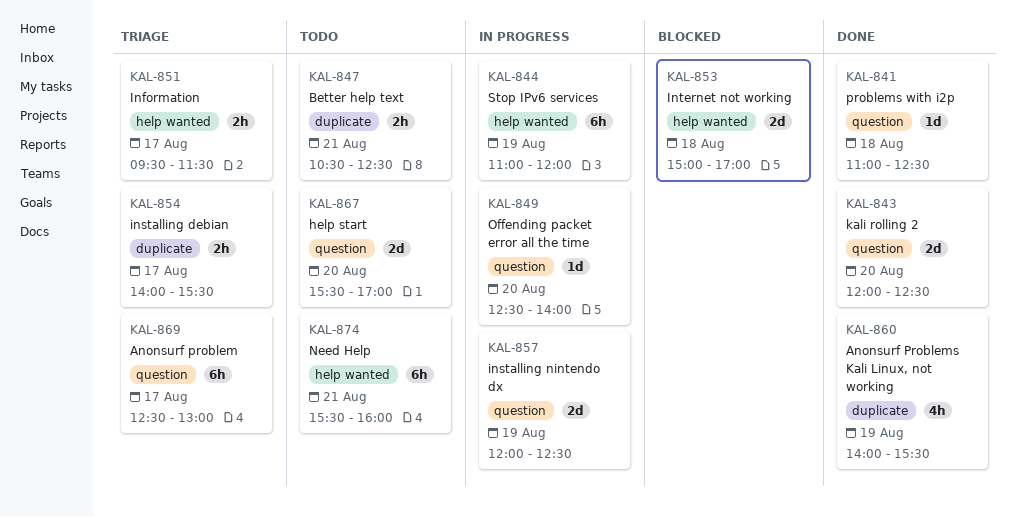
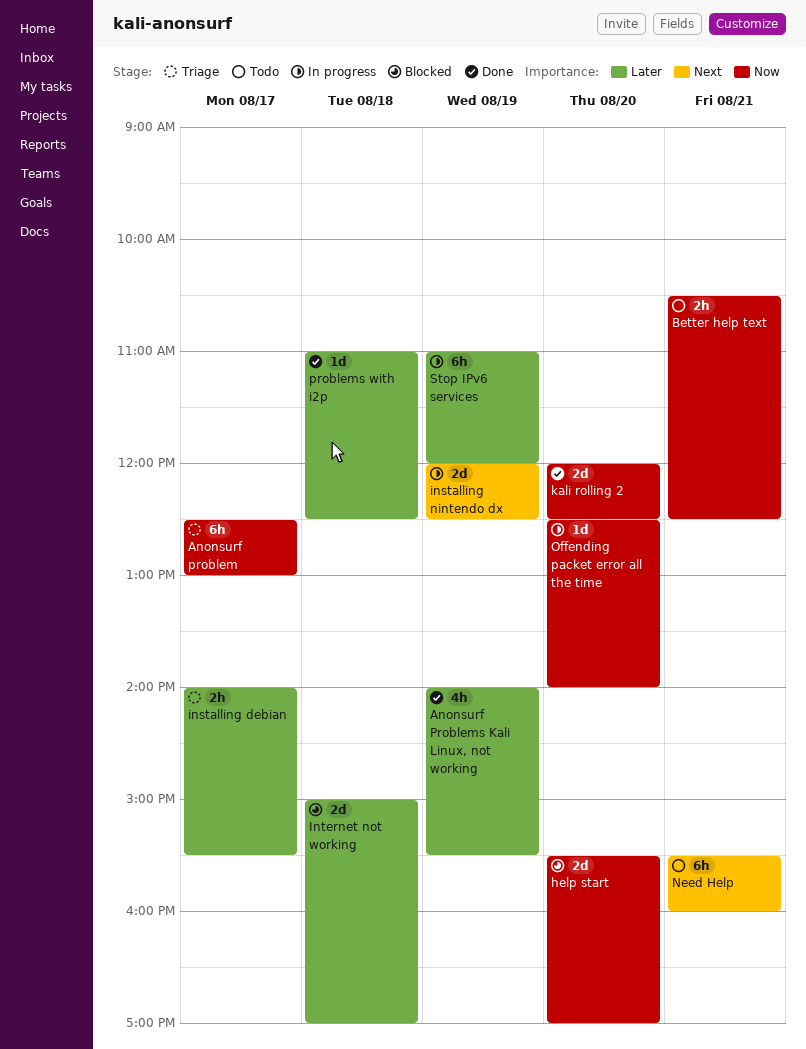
help start, status: Todo -> Blocked
Information: present -> none

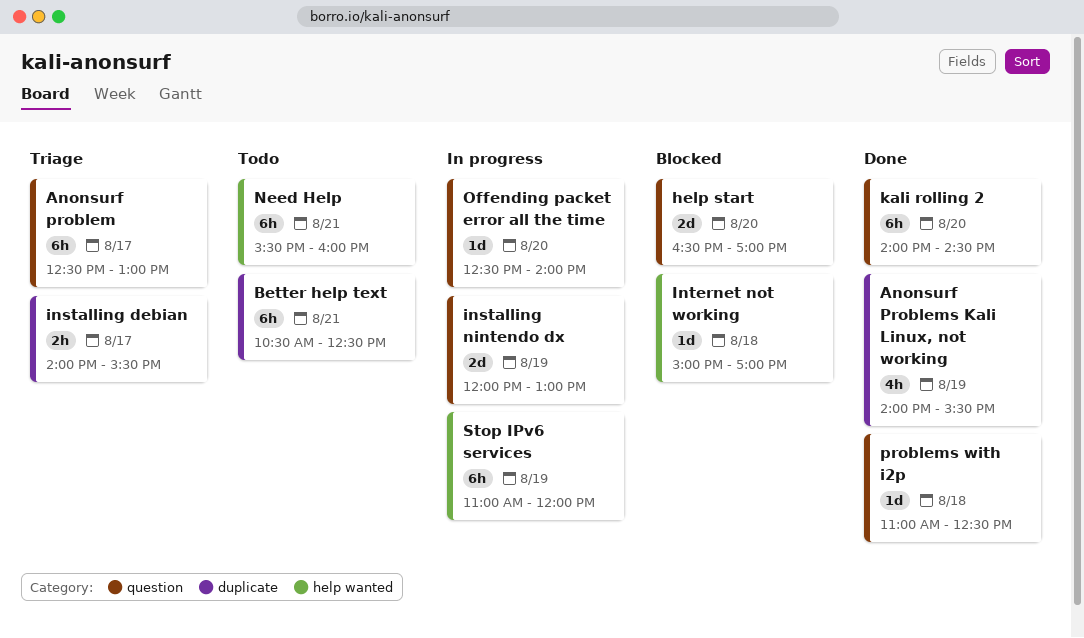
Better help text, estimate: 2h -> 6h
help start, begins: 15:30 -> 16:30
installing nintendo dx, ends: 12:30 -> 13:00
Internet not working, estimate: 2d -> 1d
kali rolling 2, estimate: 2d -> 6h
kali rolling 2, begins: 12:00 -> 14:00
kali rolling 2, ends: 12:30 -> 14:30

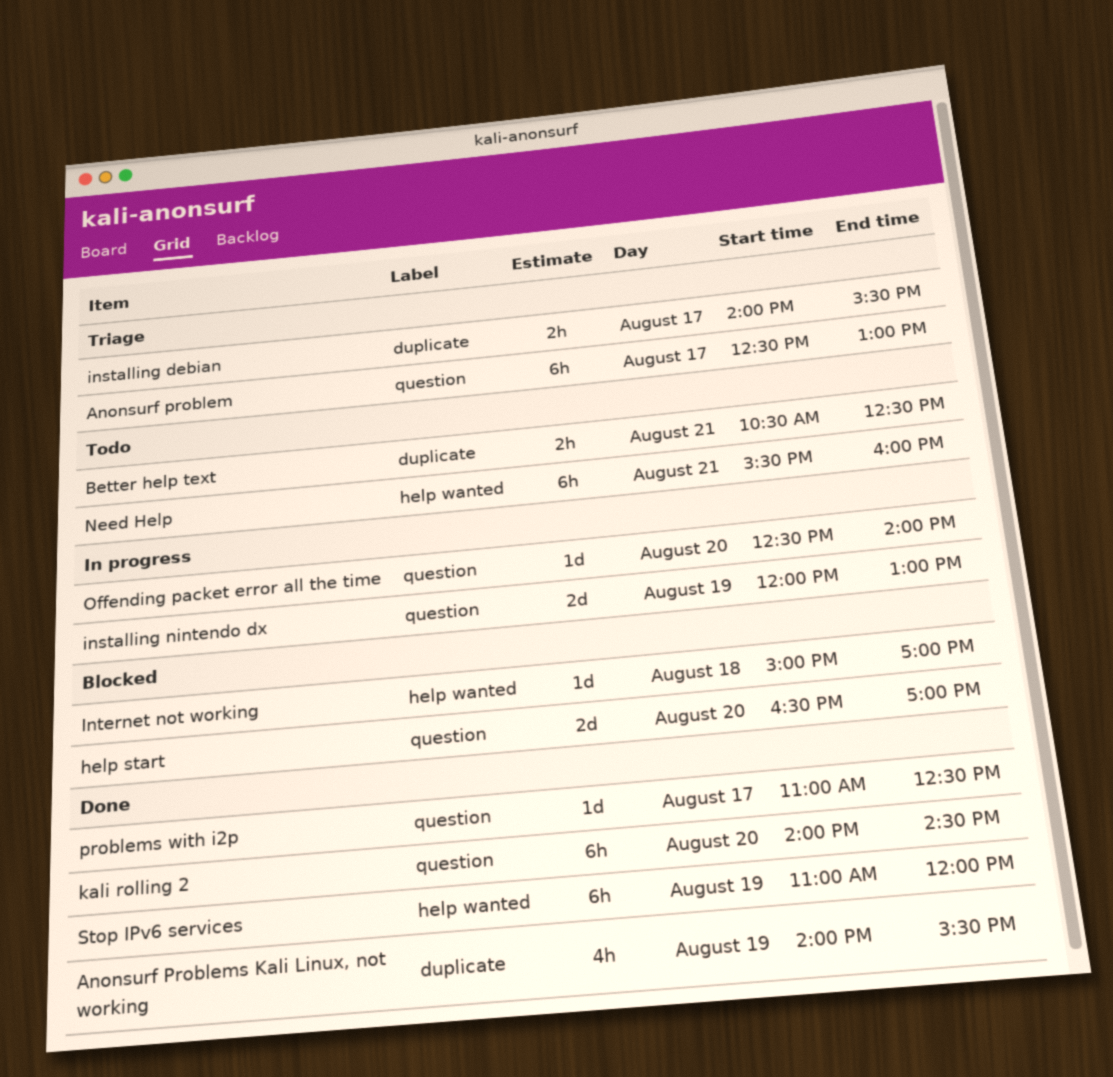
Better help text, estimate: 6h -> 2h
problems with i2p, day: Aug 18 -> Aug 17
Stop IPv6 services, status: In progress -> Done

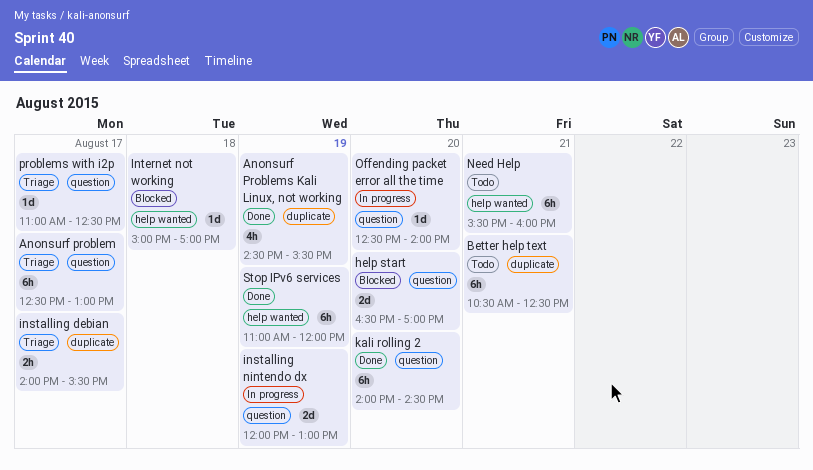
Anonsurf Problems Kali Linux, not working, begins: 14:00 -> 14:30
Better help text, estimate: 2h -> 6h
problems with i2p, status: Done -> Triage

